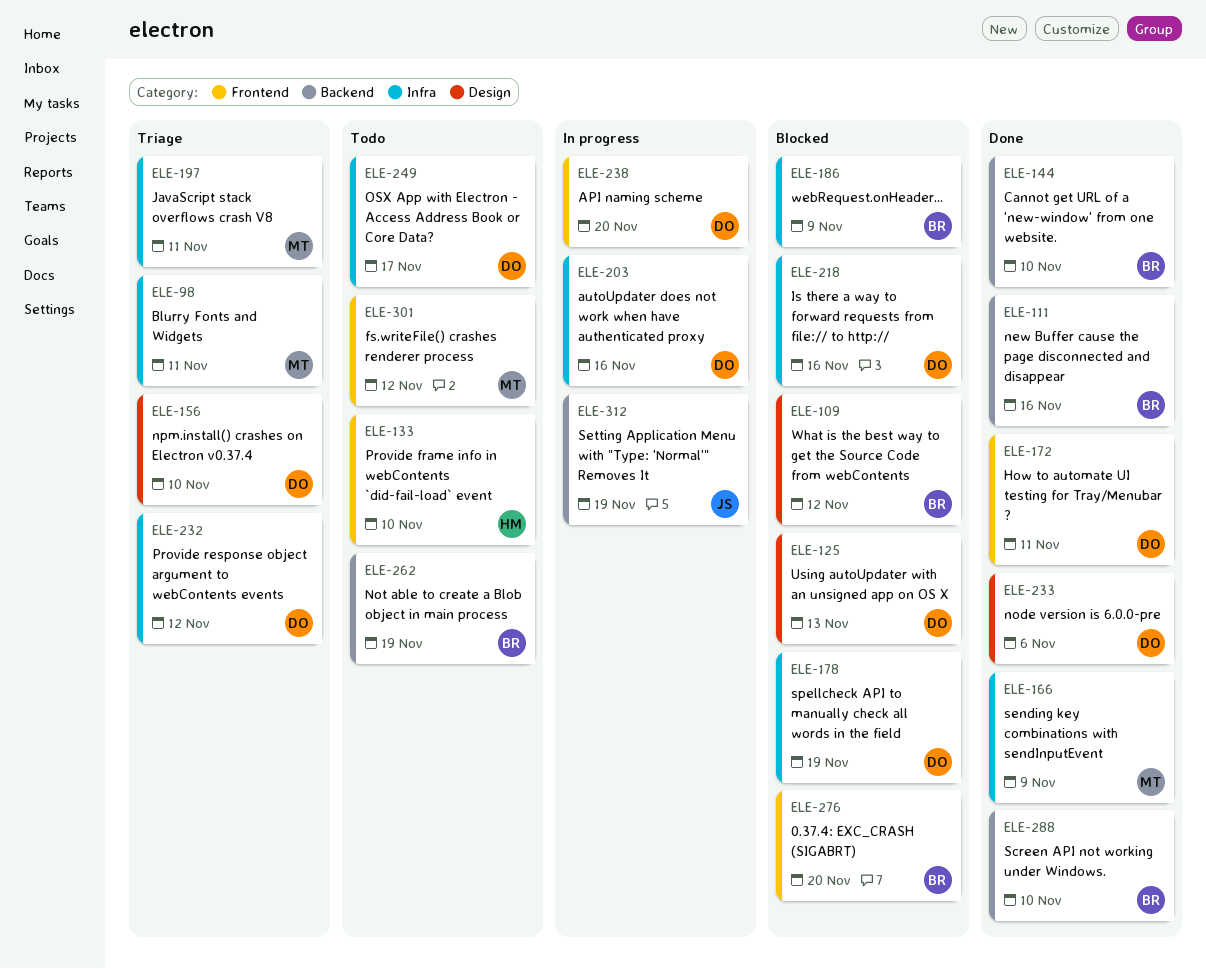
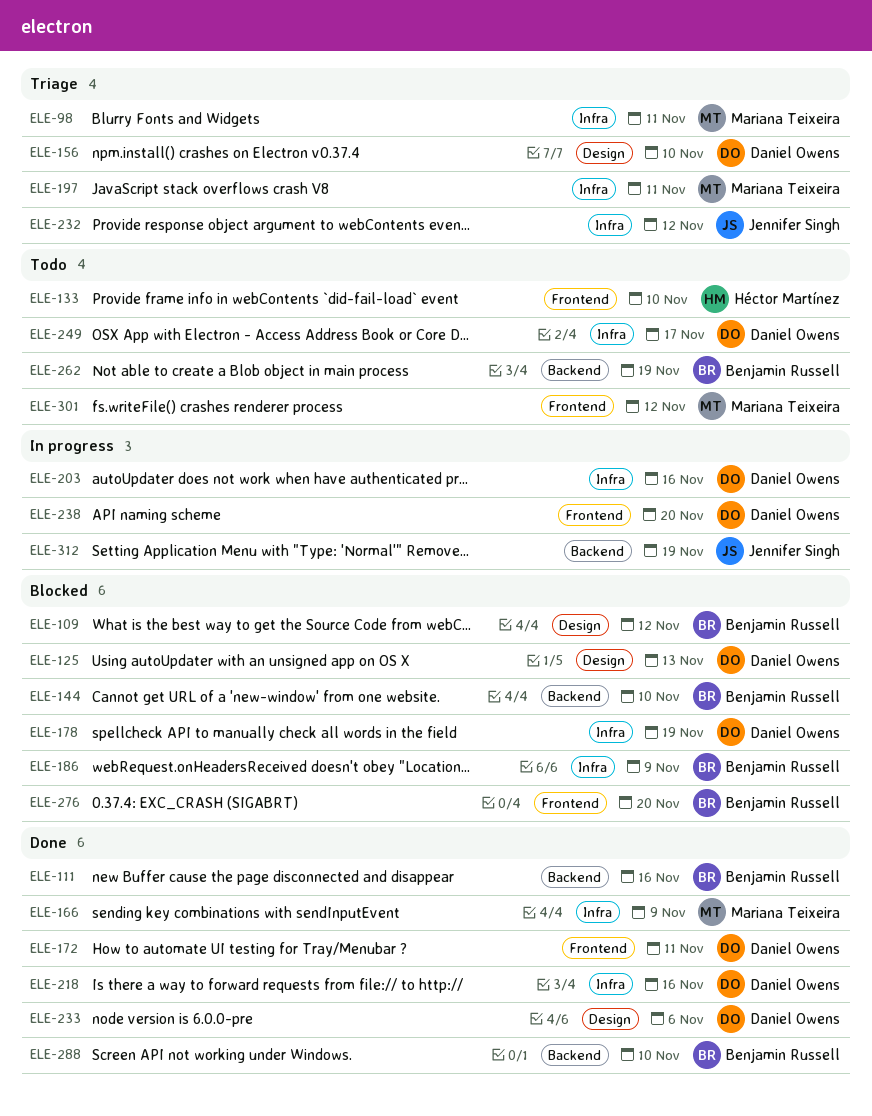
ELE-144, status: Done -> Blocked
ELE-218, status: Blocked -> Done
ELE-232, owner: Daniel Owens -> Jennifer Singh

